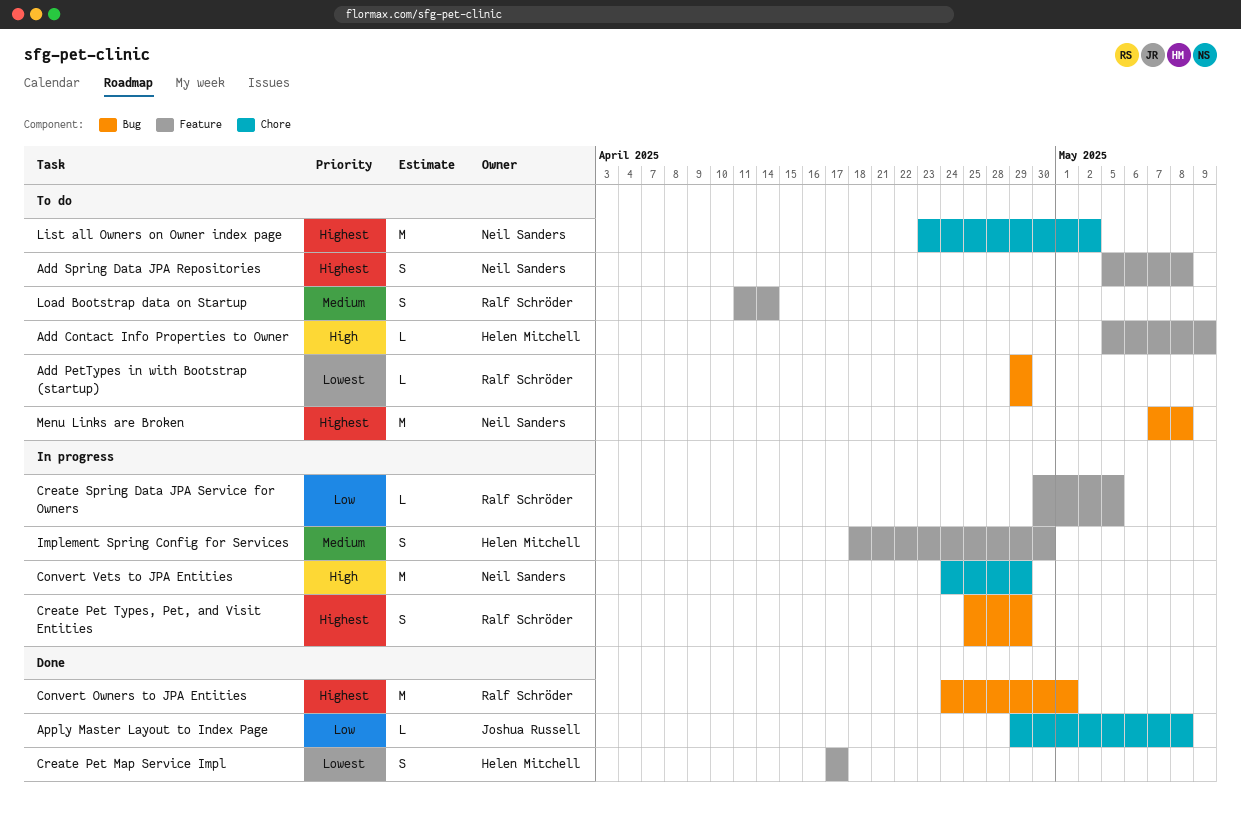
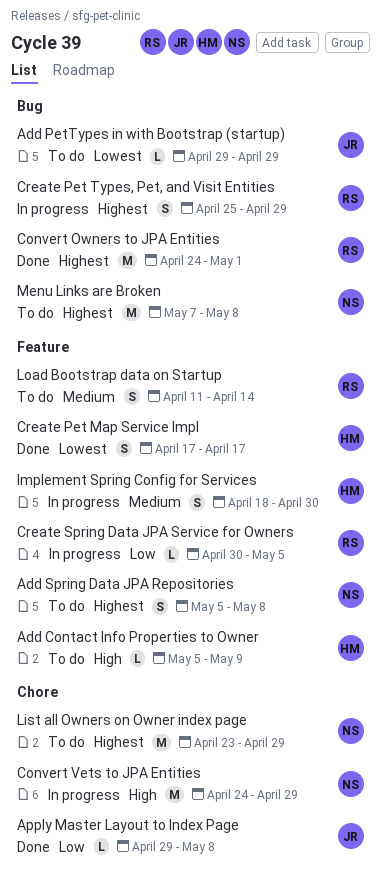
Add PetTypes in with Bootstrap (startup), owner: Ralf Schröder -> Joshua Russell
List all Owners on Owner index page, due: May 2 -> Apr 29

